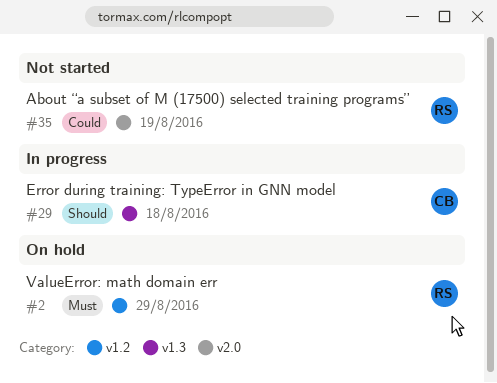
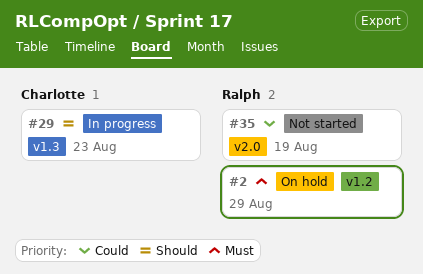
#29, due: Aug 18 -> Aug 23

